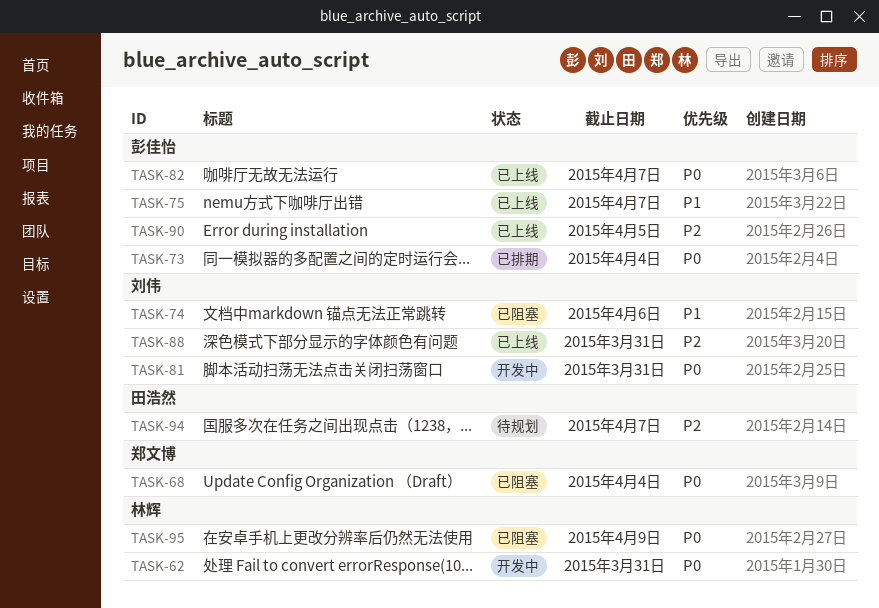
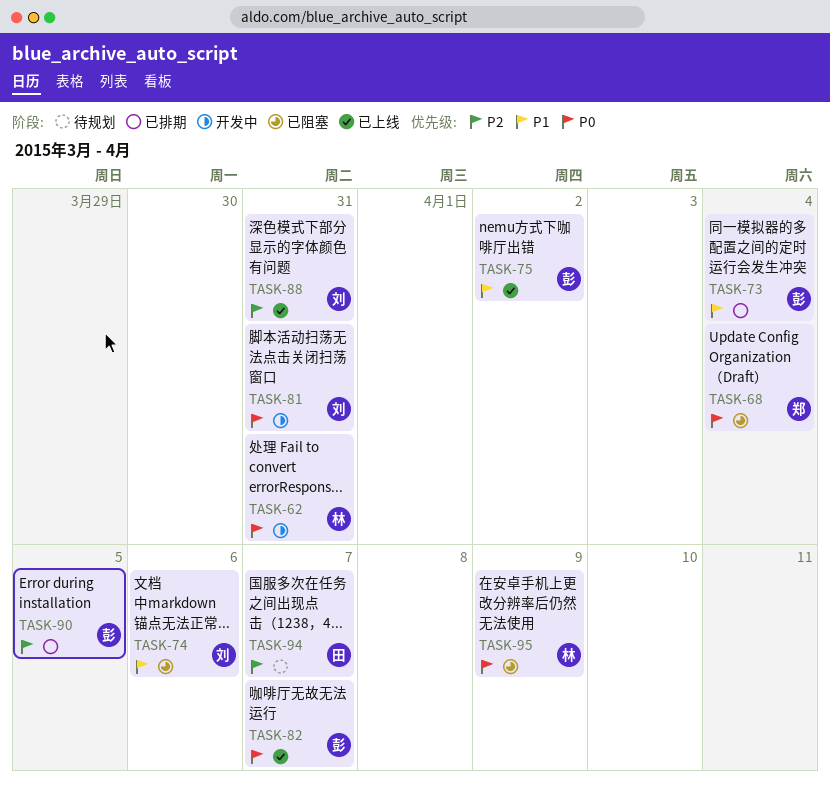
TASK-73, priority: P0 -> P1
TASK-75, due: Apr 7 -> Apr 2
TASK-90, status: 已上线 -> 已排期

